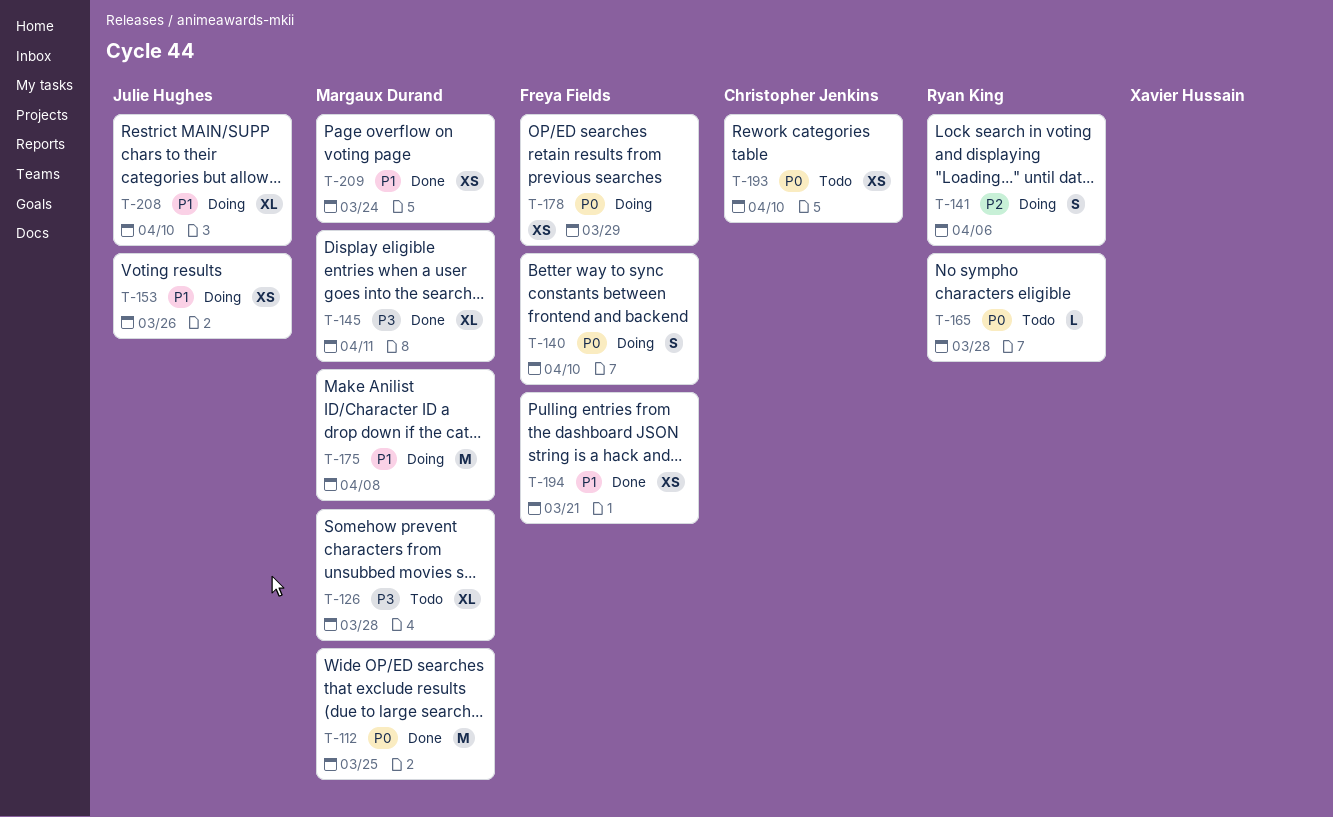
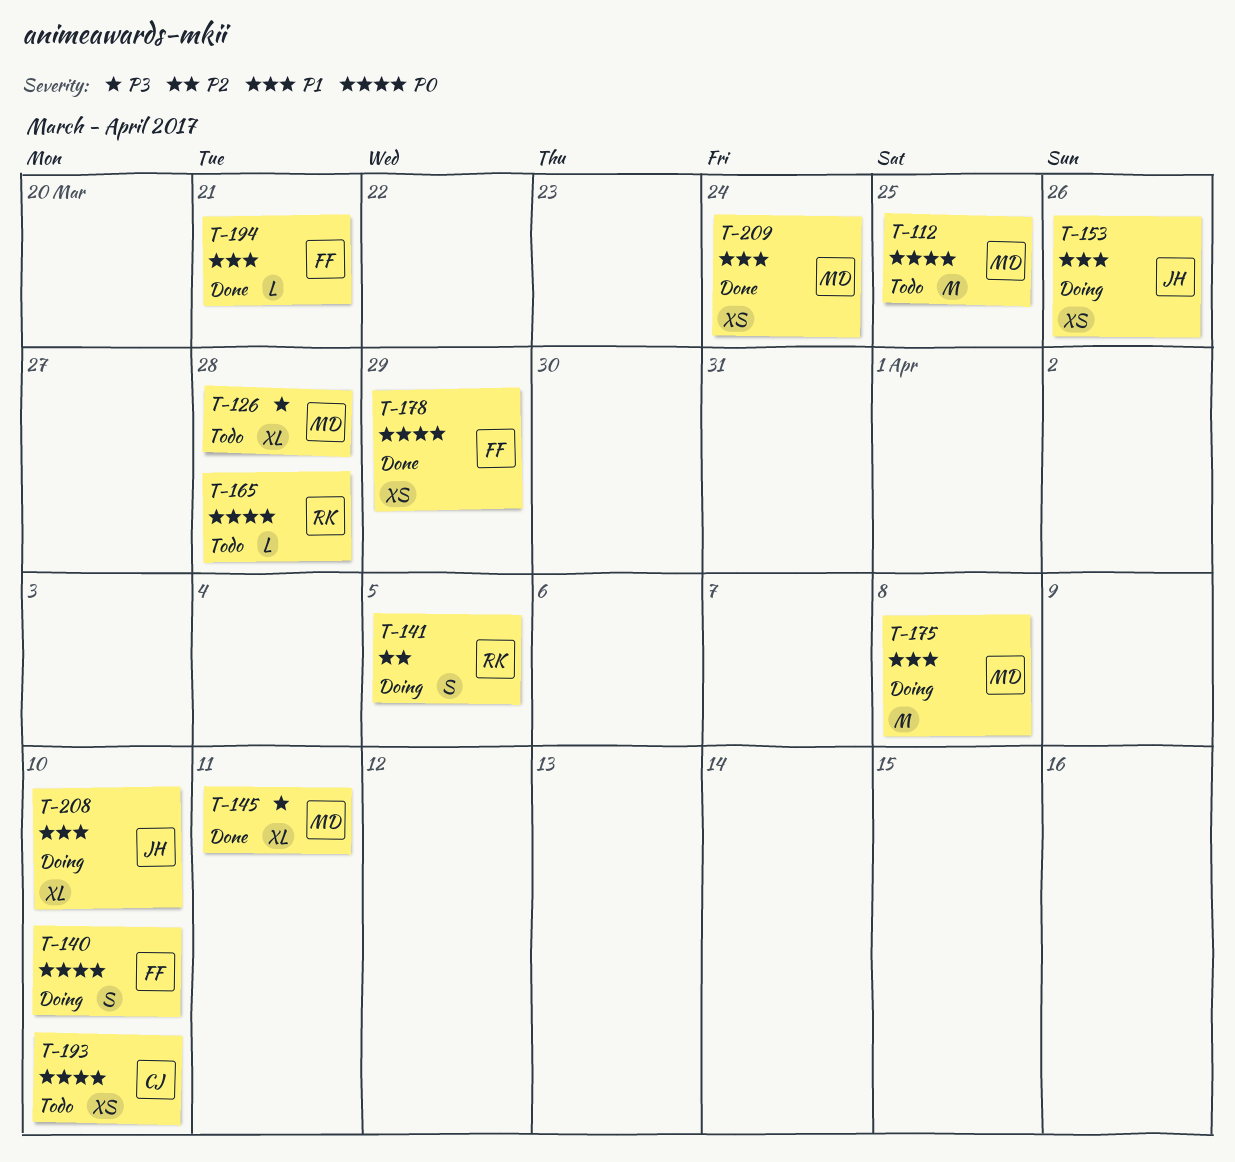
T-112, status: Done -> Todo
T-141, due: Apr 6 -> Apr 5
T-178, status: Doing -> Done
T-194, estimate: XS -> L

